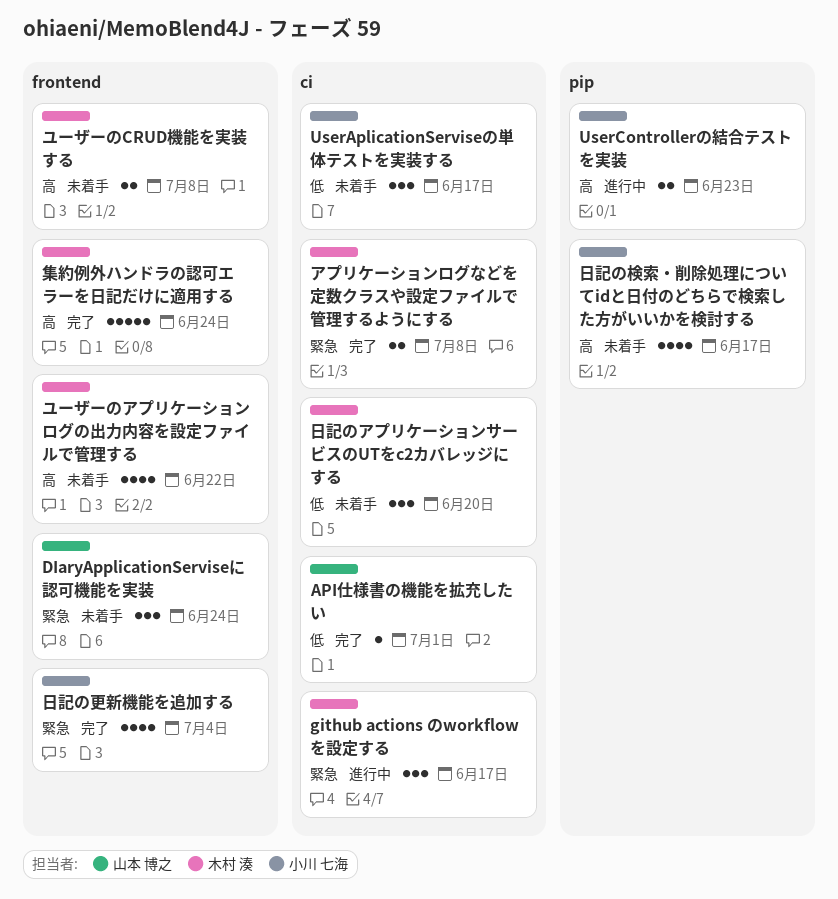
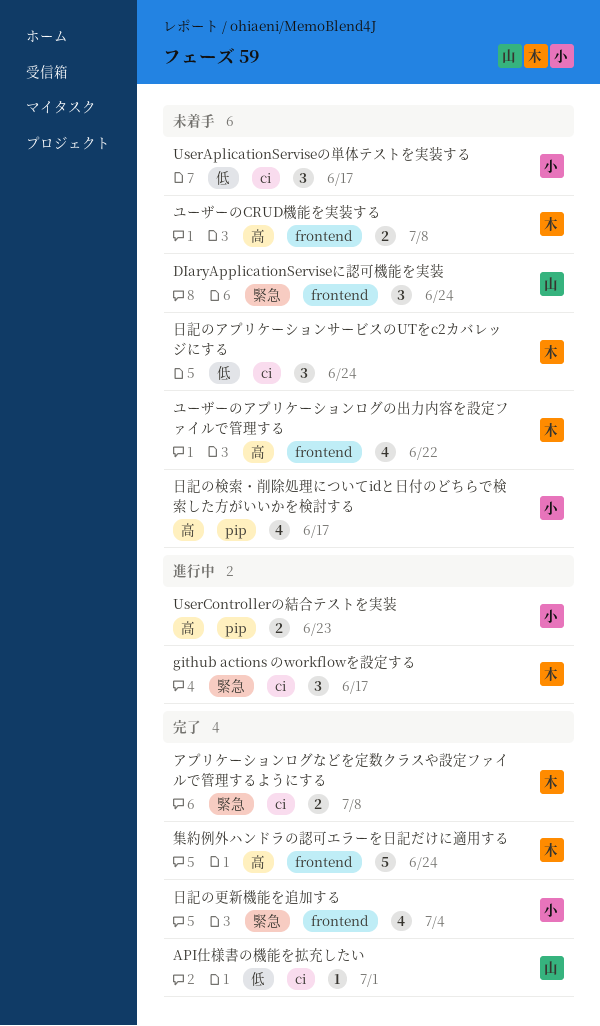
日記のアプリケーションサービスのUTをc2カバレッジにする, due: Jun 20 -> Jun 24

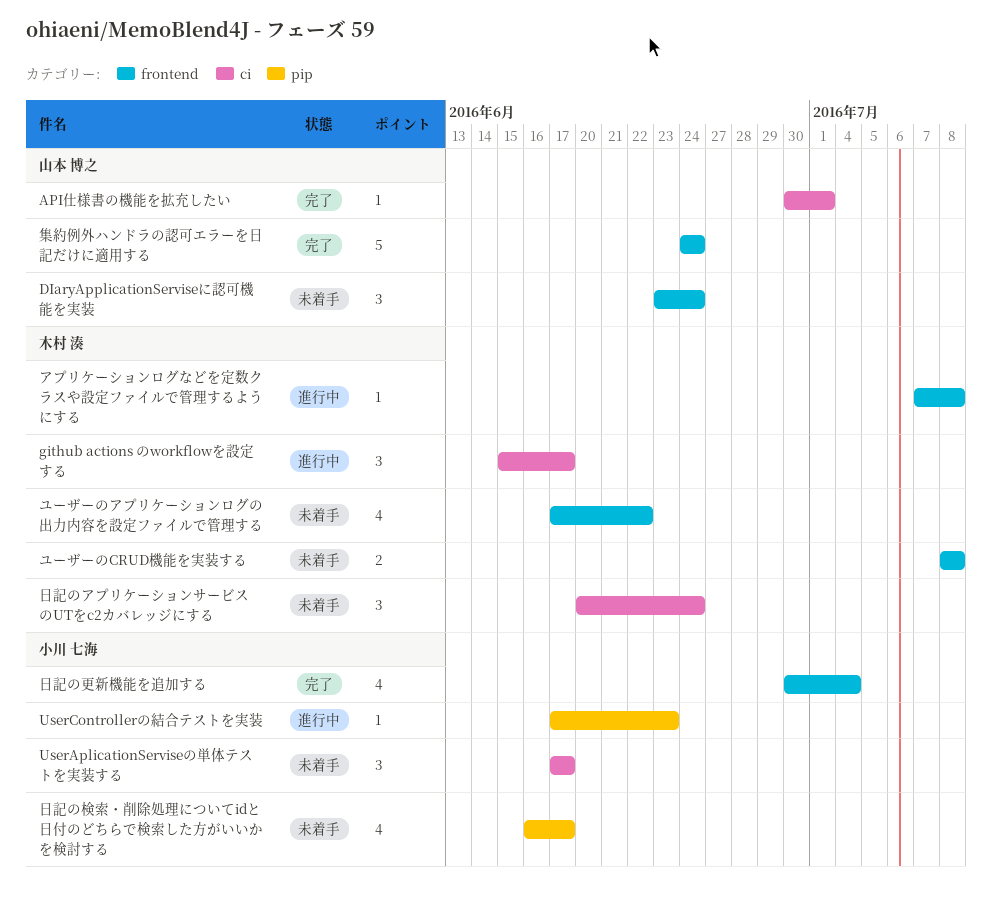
UserControllerの結合テストを実装, estimate: 2 -> 1
アプリケーションログなどを定数クラスや設定ファイルで管理するようにする, status: 完了 -> 進行中
アプリケーションログなどを定数クラスや設定ファイルで管理するようにする, label: ci -> frontend
アプリケーションログなどを定数クラスや設定ファイルで管理するようにする, estimate: 2 -> 1
集約例外ハンドラの認可エラーを日記だけに適用する, owner: 木村 湊 -> 山本 博之

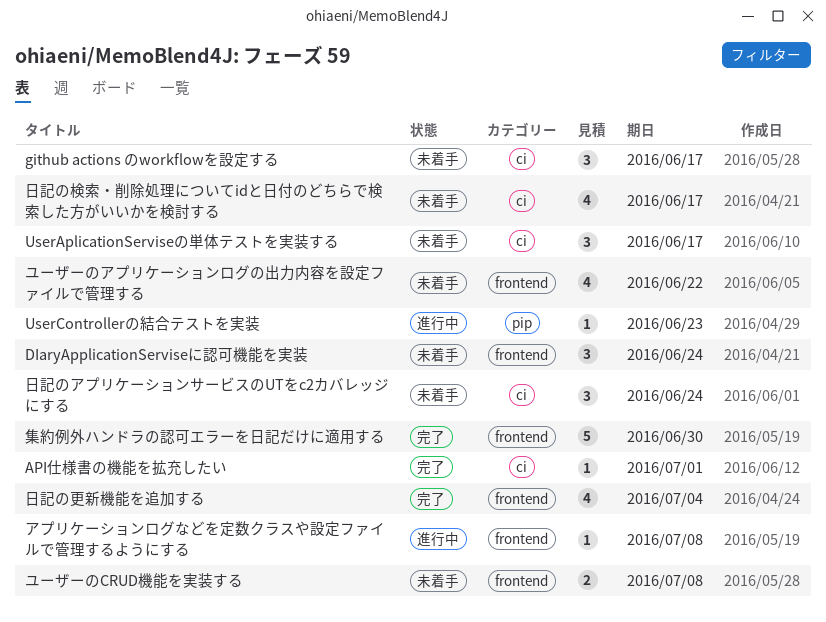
github actions のworkflowを設定する, status: 進行中 -> 未着手
日記の検索・削除処理についてidと日付のどちらで検索した方がいいかを検討する, label: pip -> ci
集約例外ハンドラの認可エラーを日記だけに適用する, due: Jun 24 -> Jun 30

